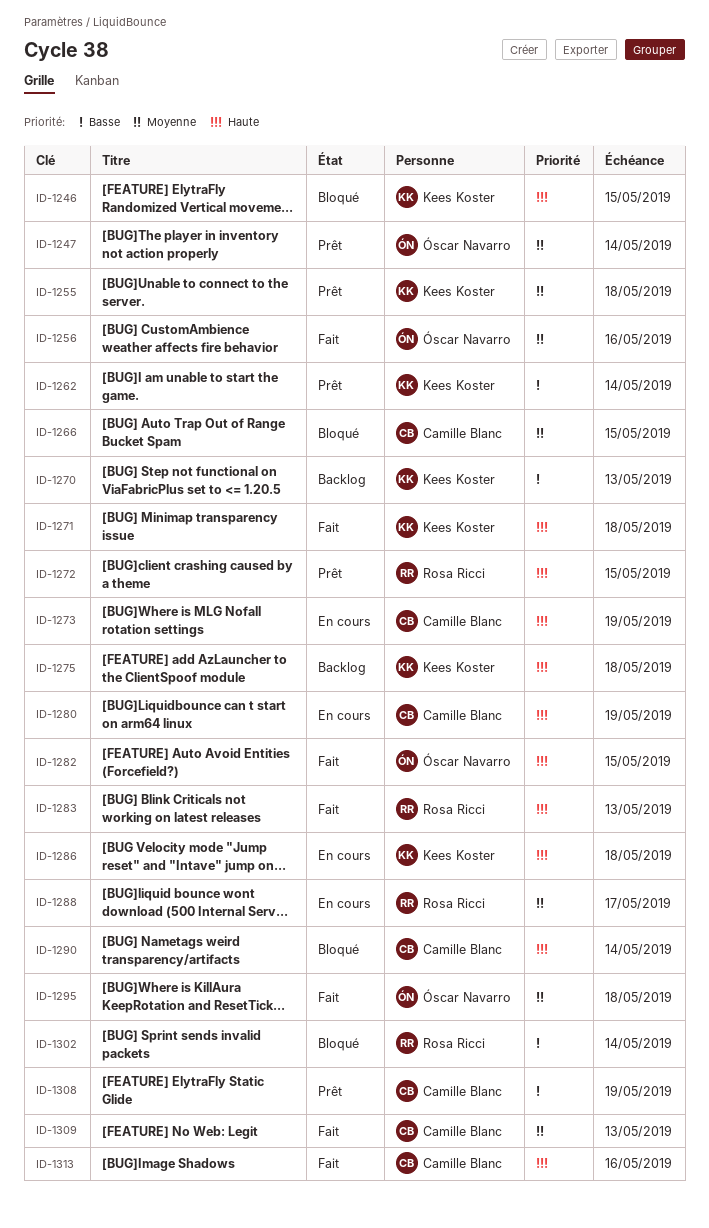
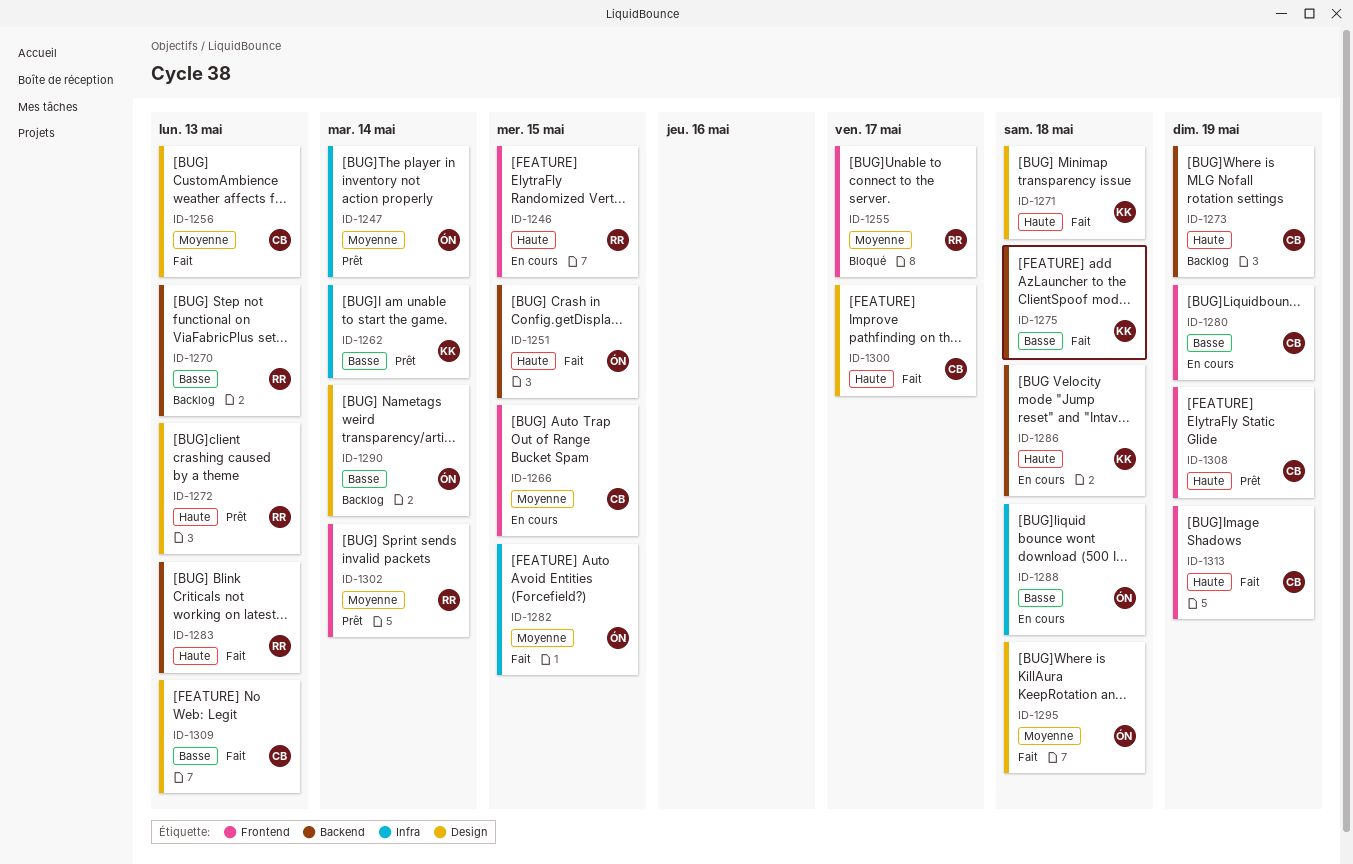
ID-1246, status: Bloqué -> En cours
ID-1246, owner: Kees Koster -> Rosa Ricci
ID-1251: none -> present
ID-1255, status: Prêt -> Bloqué
ID-1255, owner: Kees Koster -> Rosa Ricci
ID-1255, due: May 18 -> May 17
ID-1256, owner: Óscar Navarro -> Camille Blanc
ID-1256, due: May 16 -> May 13
ID-1266, status: Bloqué -> En cours
ID-1270, owner: Kees Koster -> Rosa Ricci
ID-1272, due: May 15 -> May 13
ID-1273, status: En cours -> Backlog
ID-1275, status: Backlog -> Fait
ID-1275, priority: Haute -> Basse
ID-1280, priority: Haute -> Basse
ID-1282, priority: Haute -> Moyenne
ID-1288, owner: Rosa Ricci -> Óscar Navarro
ID-1288, priority: Moyenne -> Basse
ID-1288, due: May 17 -> May 18
ID-1290, status: Bloqué -> Backlog
ID-1290, owner: Camille Blanc -> Óscar Navarro
ID-1290, priority: Haute -> Basse
ID-1300: none -> present
ID-1302, status: Bloqué -> Prêt
ID-1302, priority: Basse -> Moyenne
ID-1308, priority: Basse -> Haute
ID-1309, priority: Moyenne -> Basse
ID-1313, due: May 16 -> May 19

